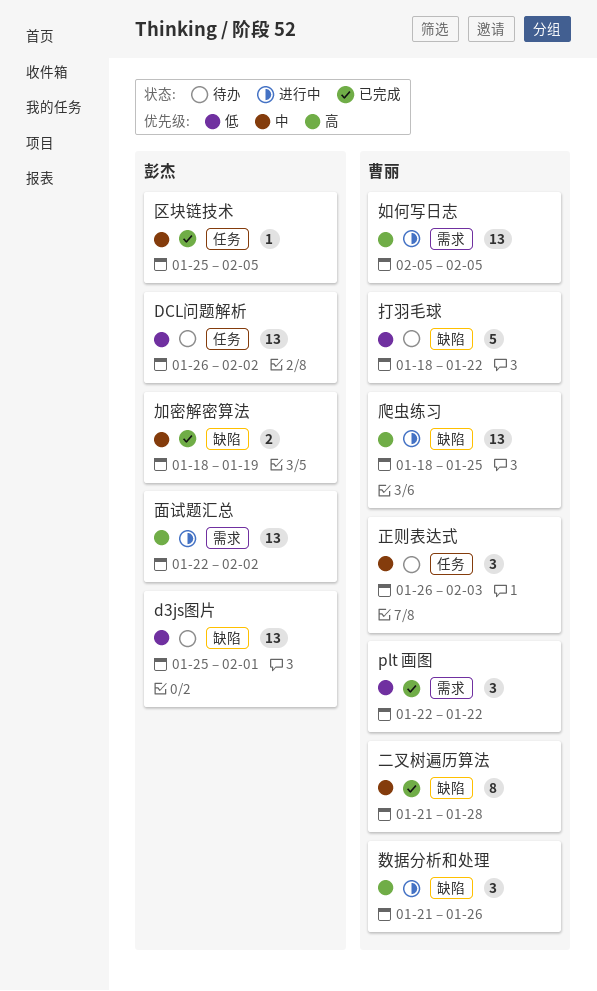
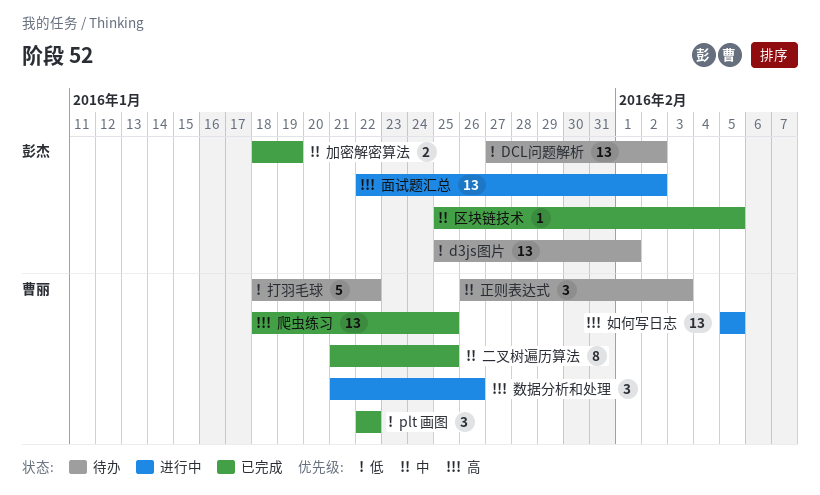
DCL问题解析, start: Jan 26 -> Jan 27
二叉树遍历算法, due: Jan 28 -> Jan 25
爬虫练习, status: 进行中 -> 已完成

